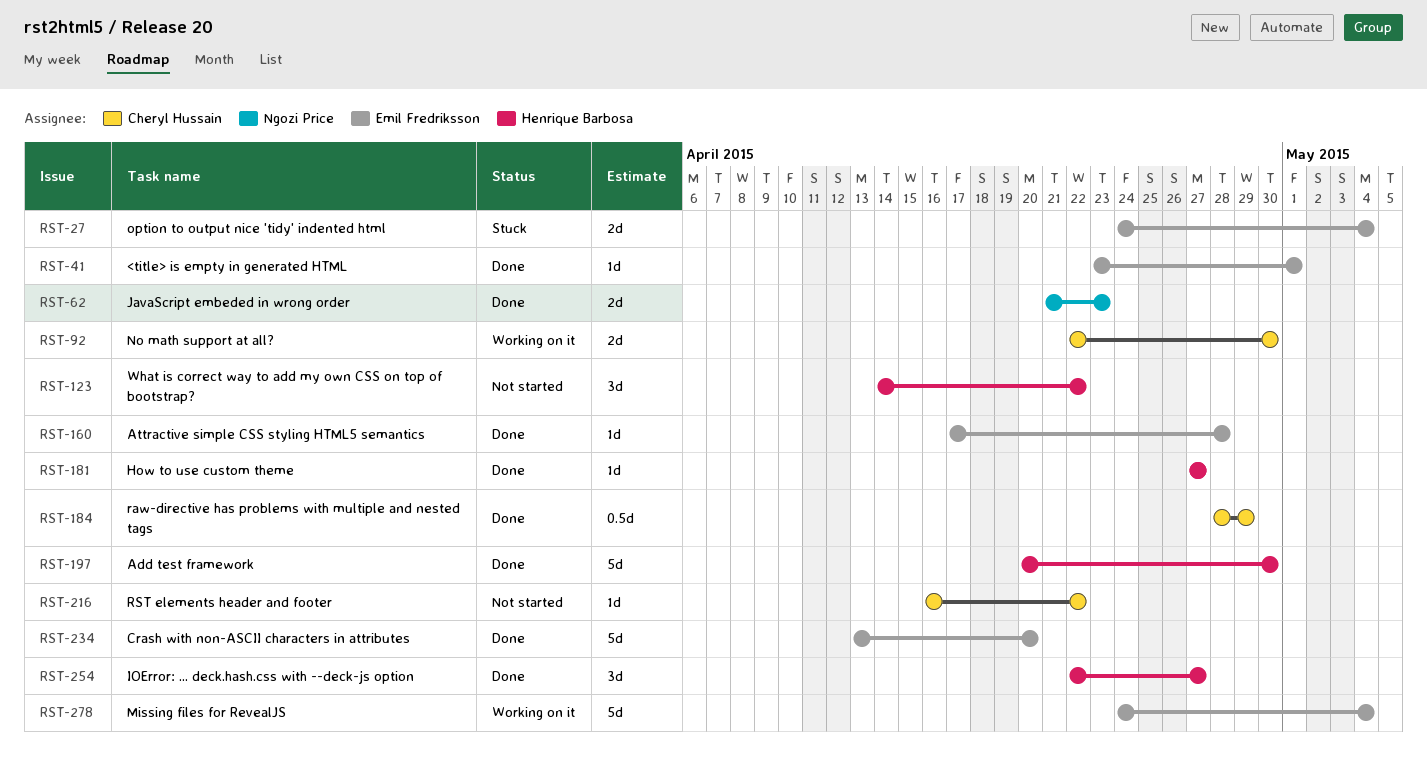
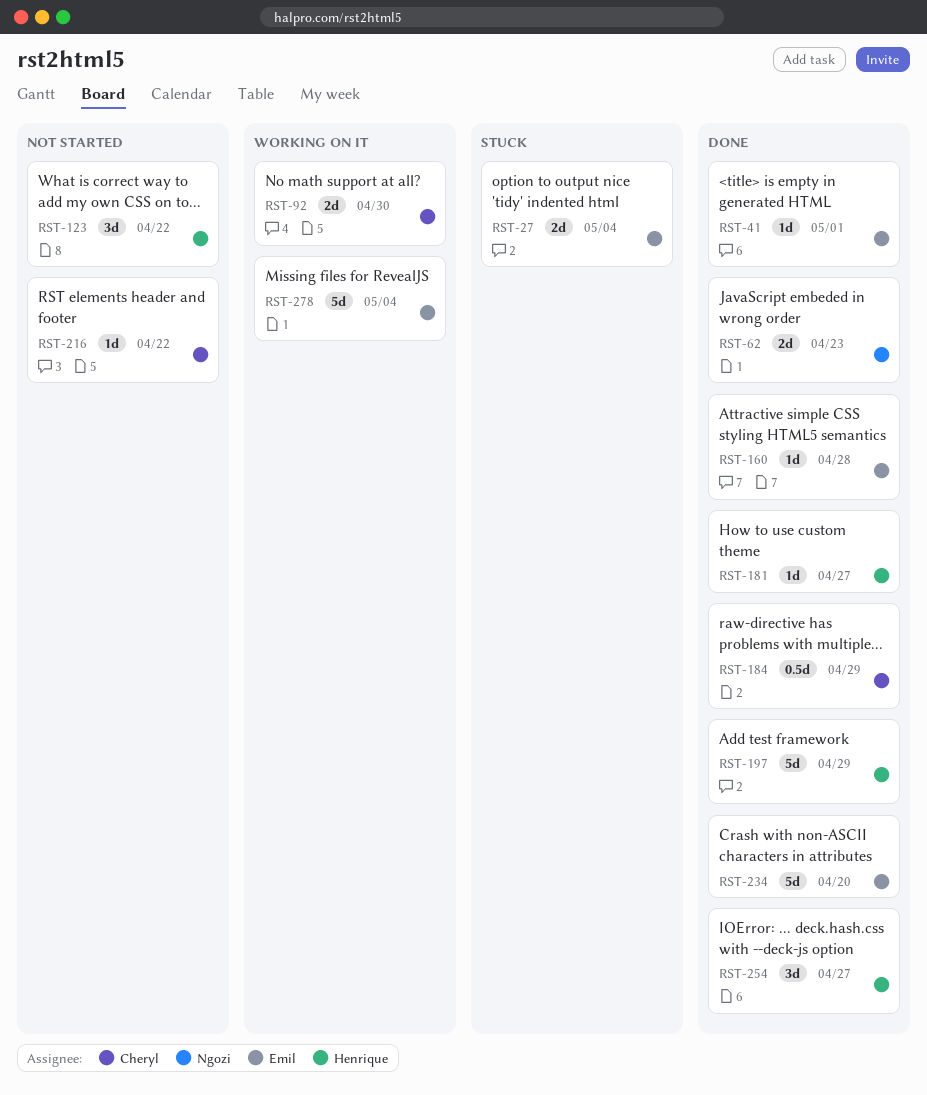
RST-197, due: Apr 30 -> Apr 29

